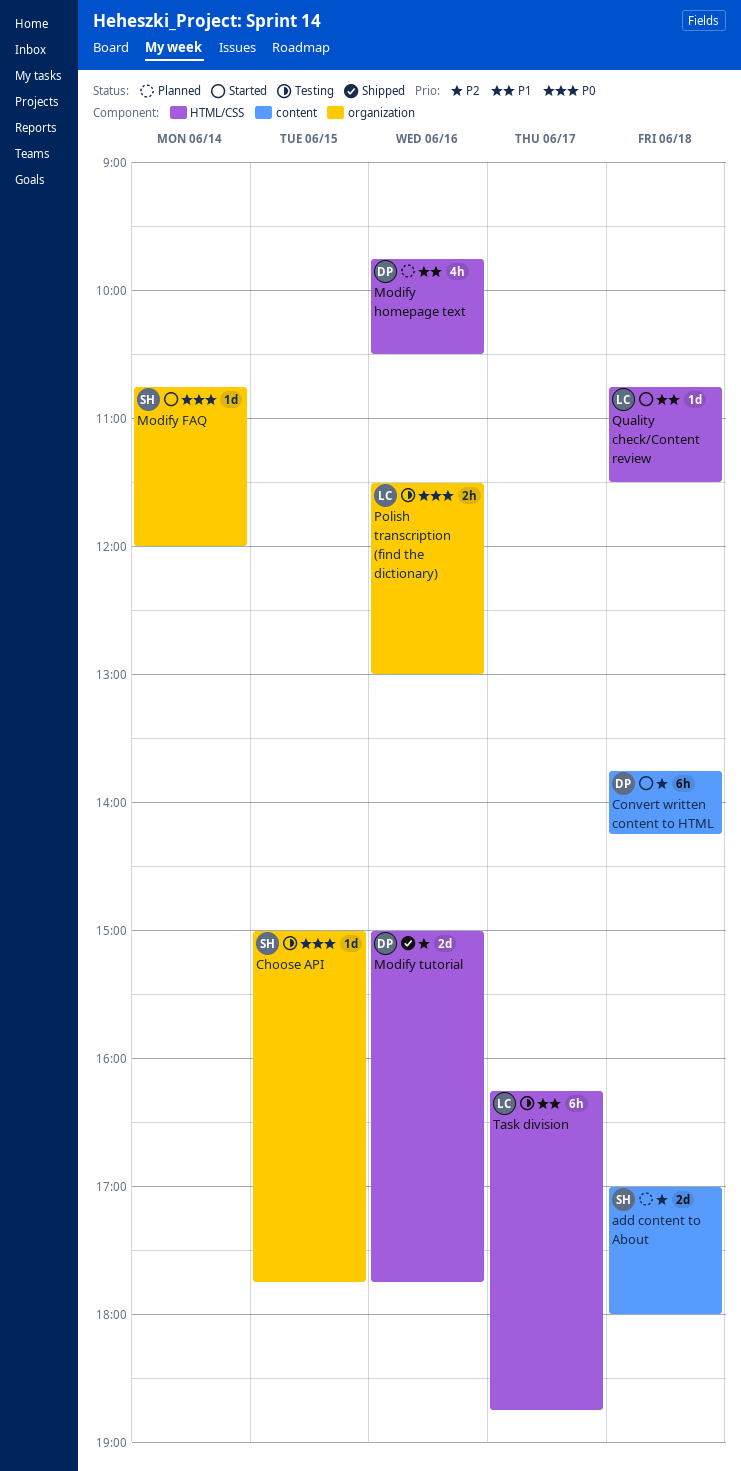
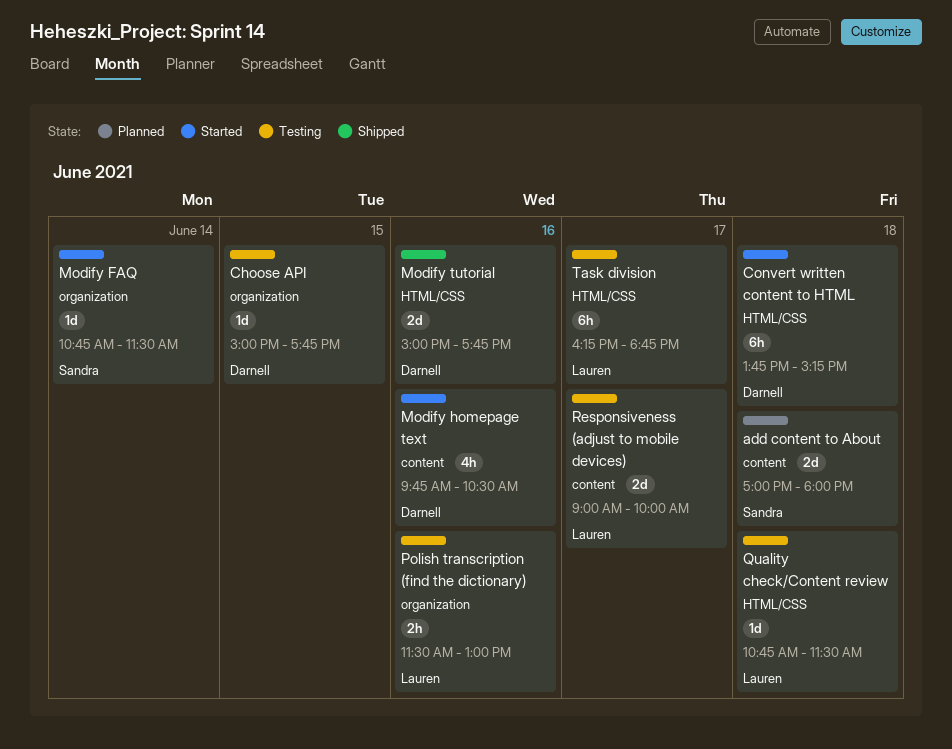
Choose API, owner: Sandra -> Darnell
Convert written content to HTML, label: content -> HTML/CSS
Convert written content to HTML, ends: 14:15 -> 15:15
Modify FAQ, ends: 12:00 -> 11:30
Modify homepage text, status: Planned -> Started
Modify homepage text, label: HTML/CSS -> content
Quality check/Content review, status: Started -> Testing
Responsiveness (adjust to mobile devices): none -> present

